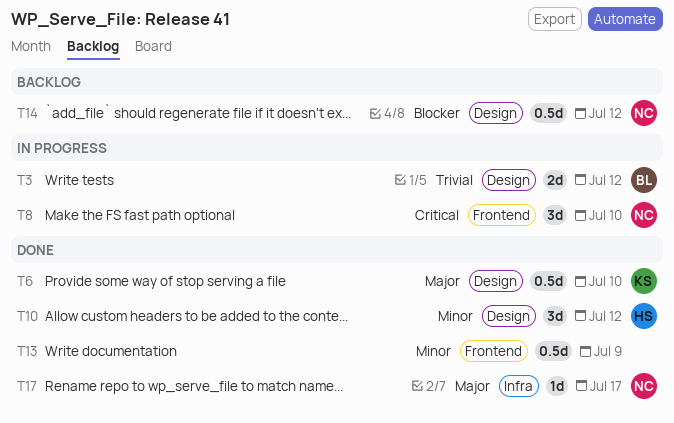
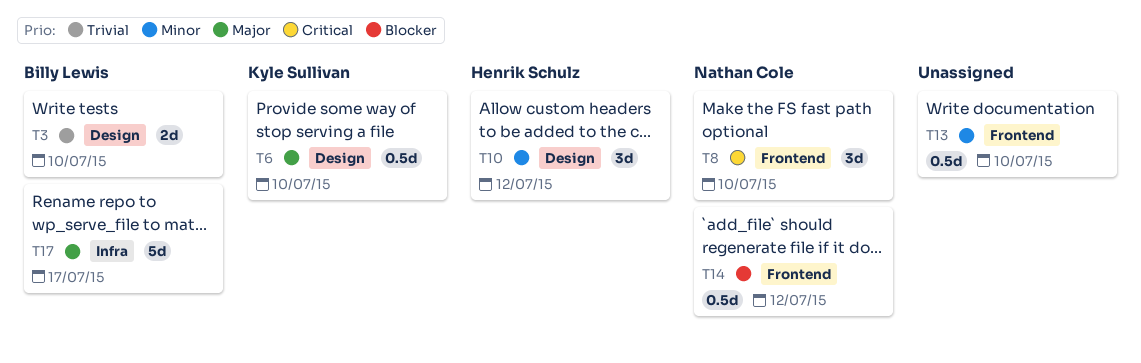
T3, due: Jul 12 -> Jul 10
T13, due: Jul 9 -> Jul 10
T14, label: Design -> Frontend
T17, owner: Nathan Cole -> Billy Lewis
T17, estimate: 1d -> 5d

